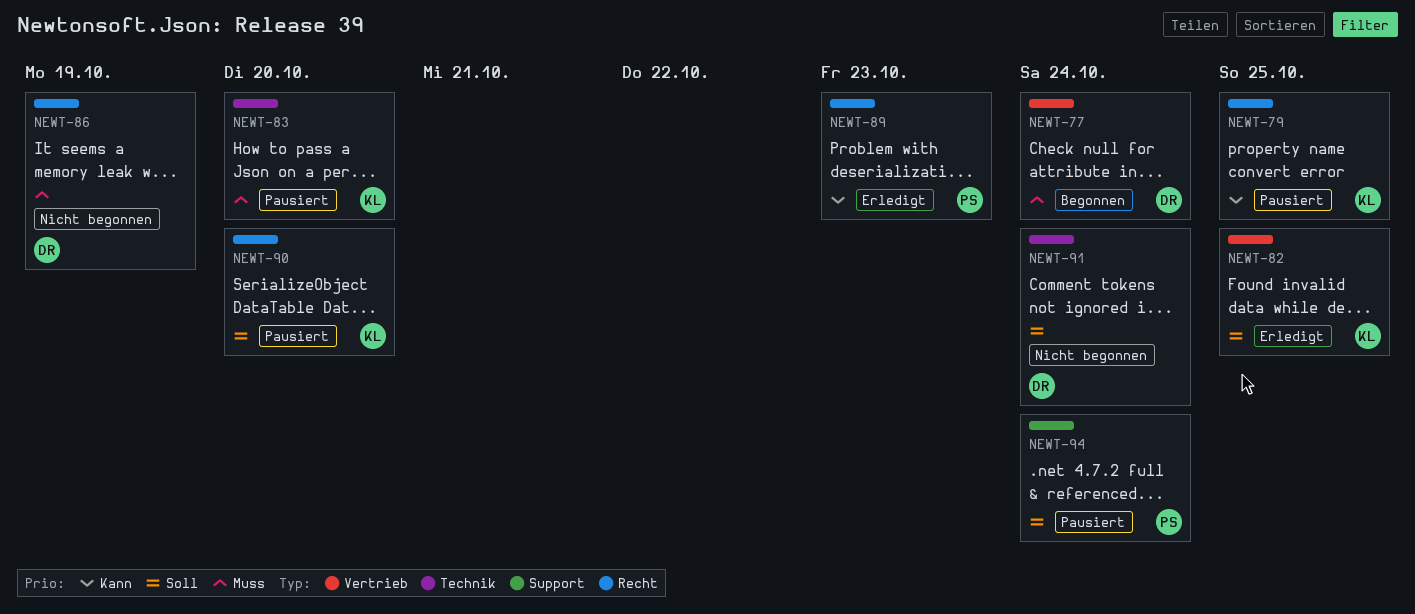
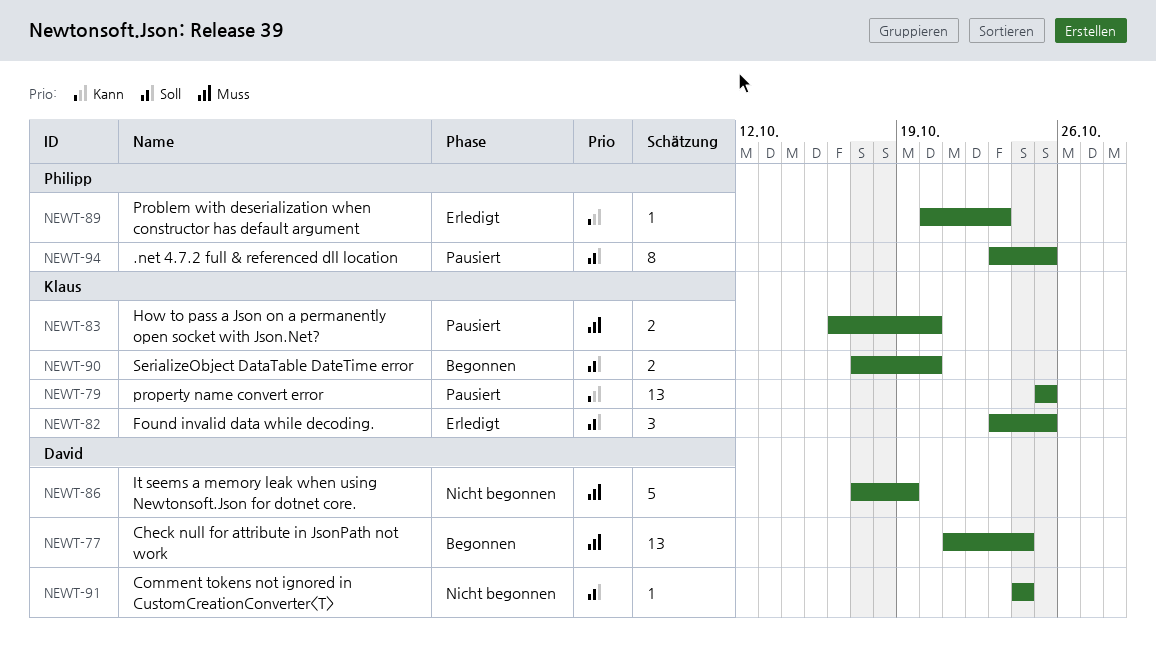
NEWT-90, status: Pausiert -> Begonnen
NEWT-94, due: Oct 24 -> Oct 25

